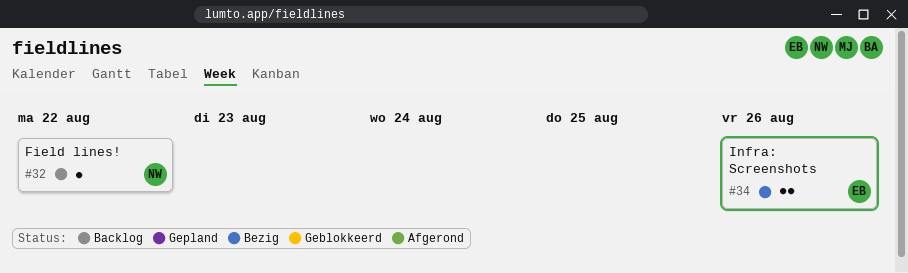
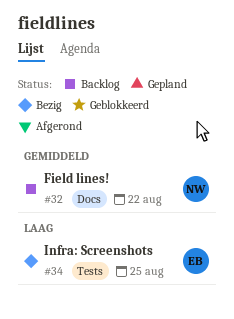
#34, due: Aug 26 -> Aug 25

